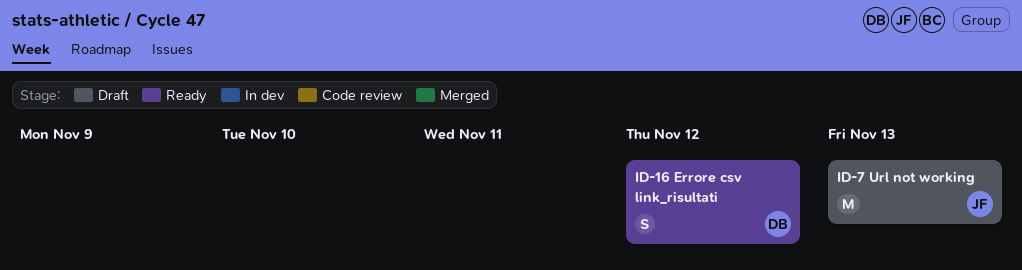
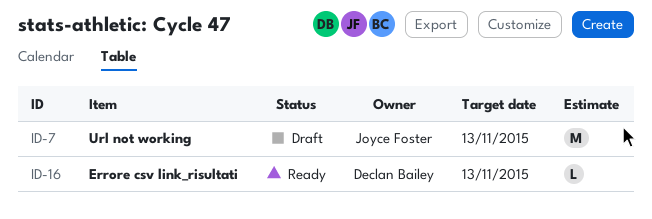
ID-16, estimate: S -> L
ID-16, due: Nov 12 -> Nov 13

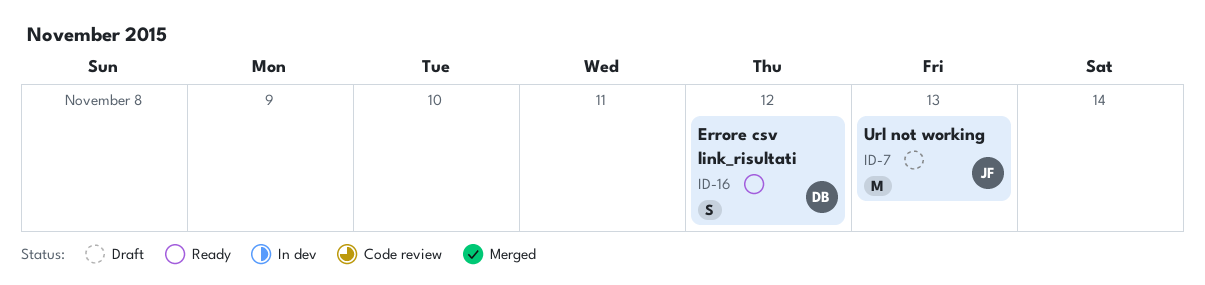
ID-16, estimate: L -> S
ID-16, due: Nov 13 -> Nov 12

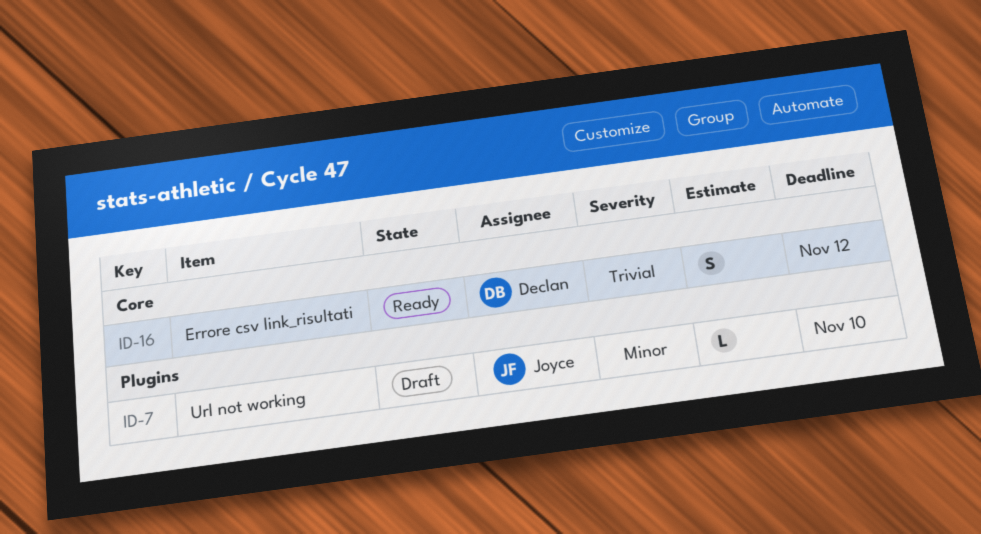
ID-7, estimate: M -> L
ID-7, due: Nov 13 -> Nov 10

